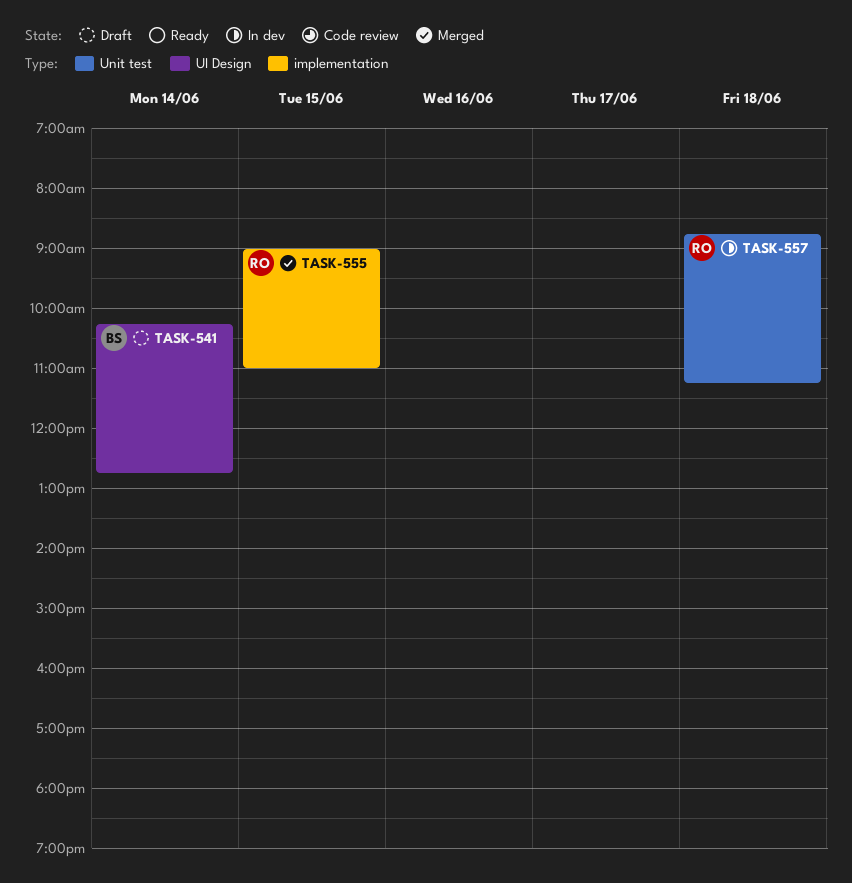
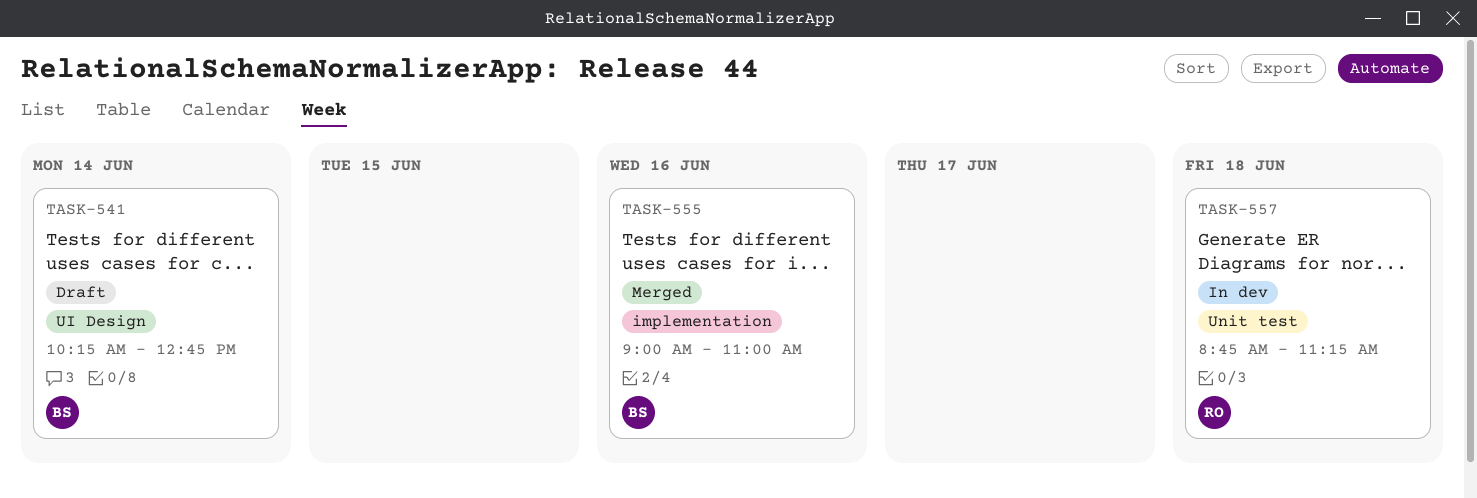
TASK-555, owner: RO -> BS
TASK-555, day: Jun 15 -> Jun 16

